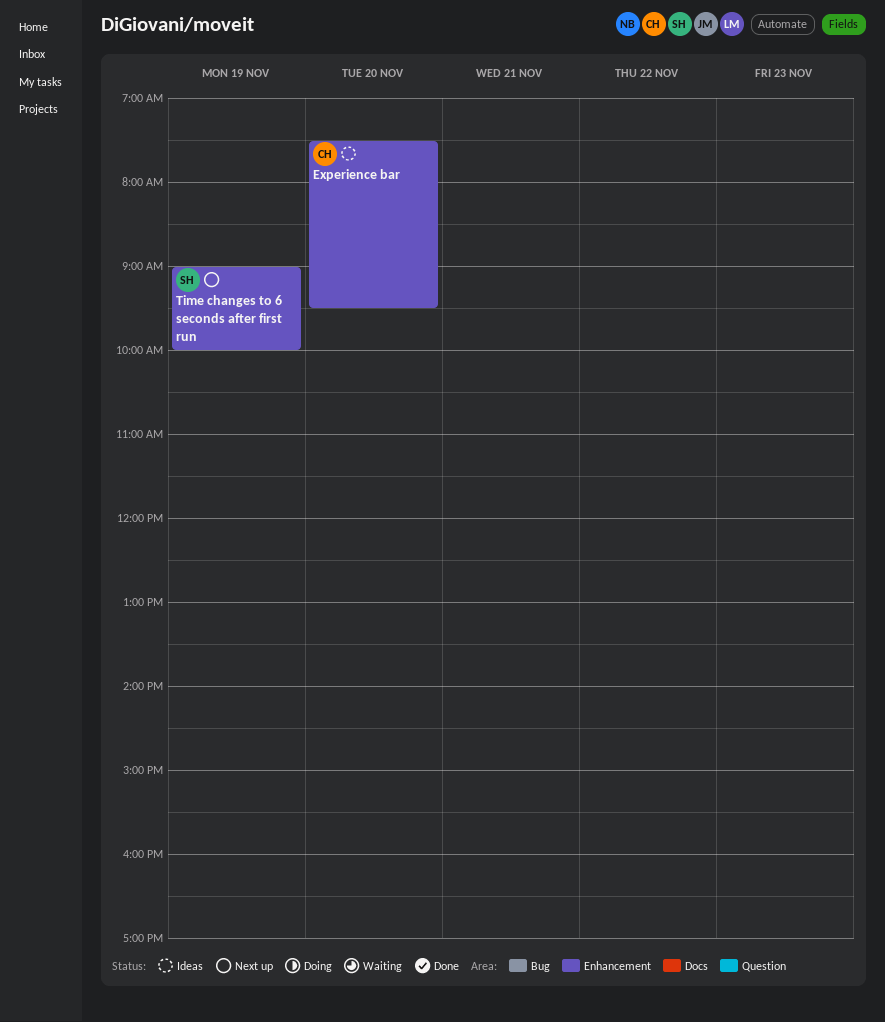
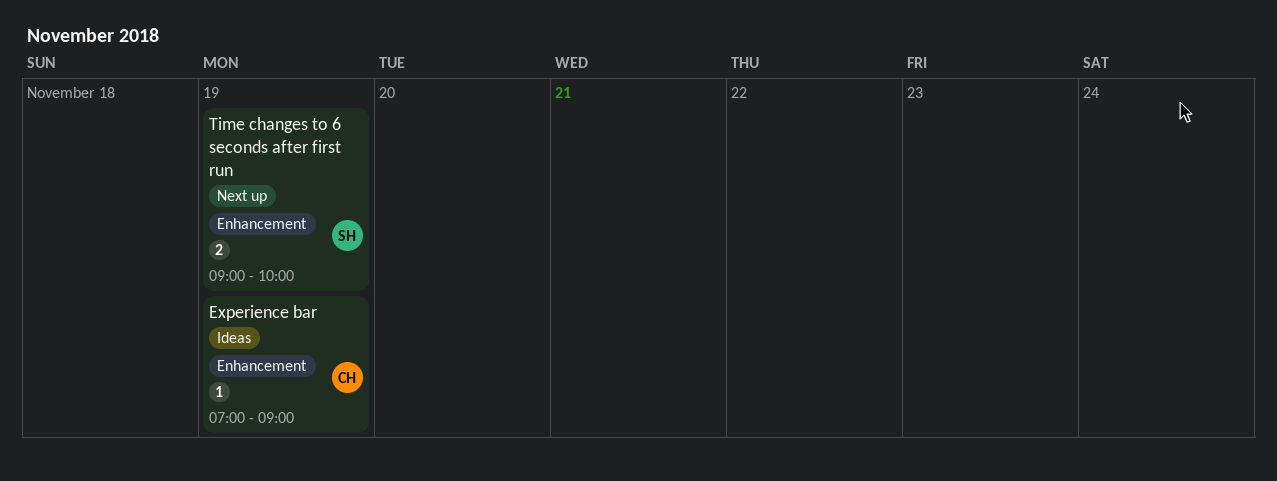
Experience bar, day: Nov 20 -> Nov 19
Experience bar, begins: 07:30 -> 07:00
Experience bar, ends: 09:30 -> 09:00

